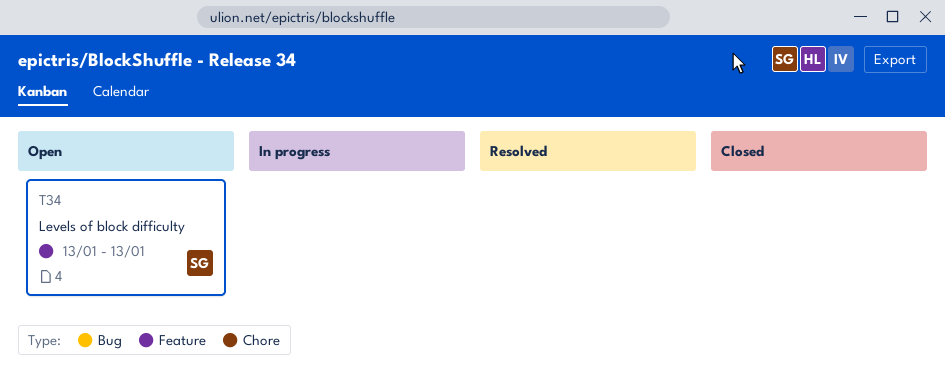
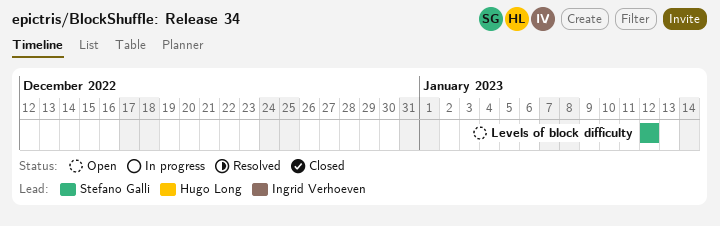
Levels of block difficulty, start: Jan 13 -> Jan 12
Levels of block difficulty, due: Jan 13 -> Jan 12

